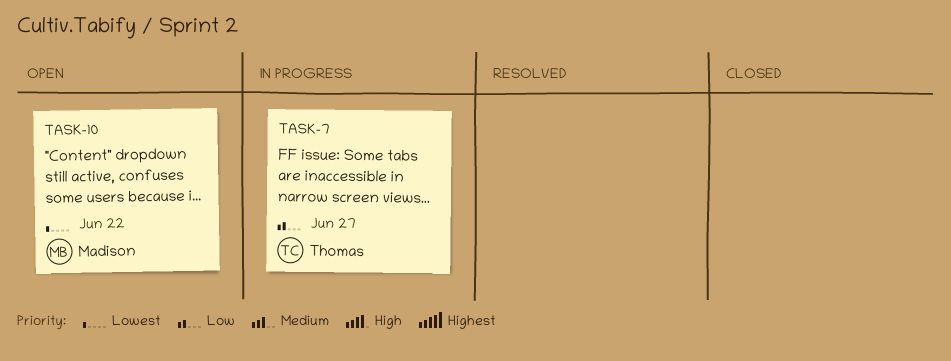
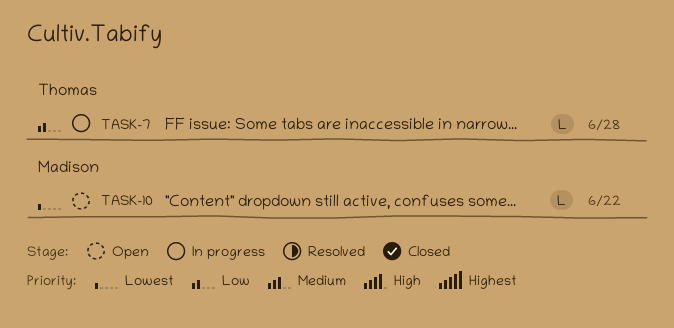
TASK-7, due: Jun 27 -> Jun 28

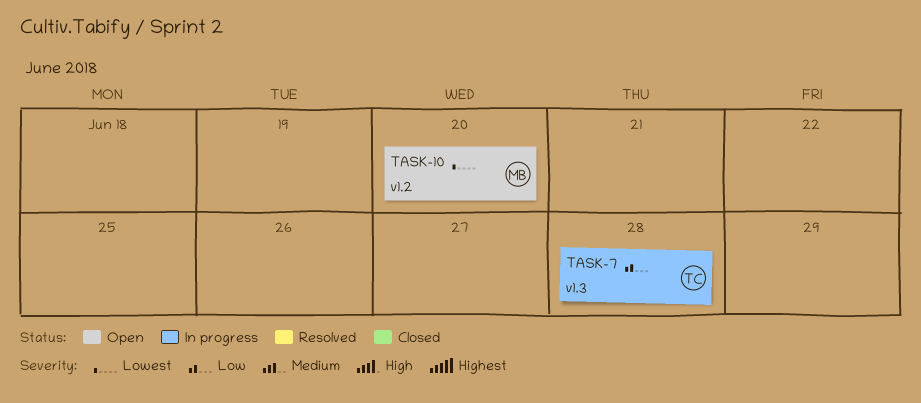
TASK-10, due: Jun 22 -> Jun 20

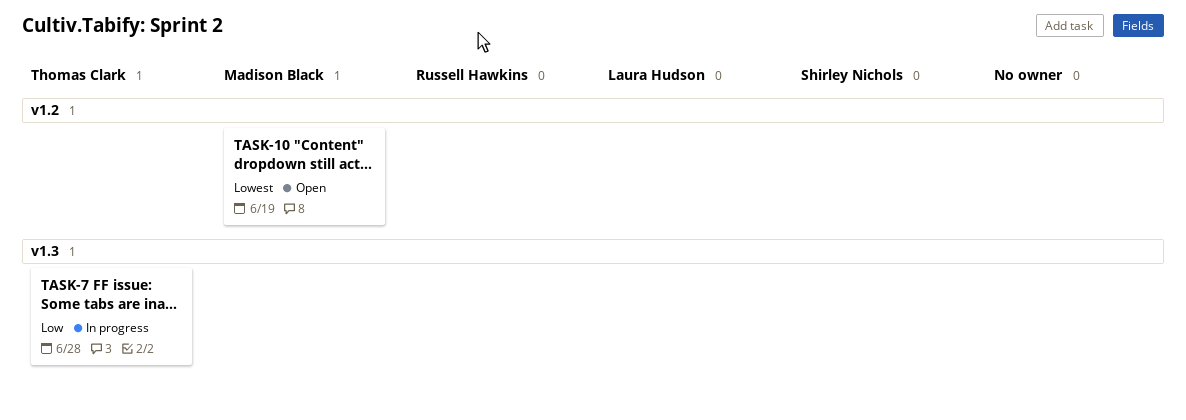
TASK-10, due: Jun 20 -> Jun 19

